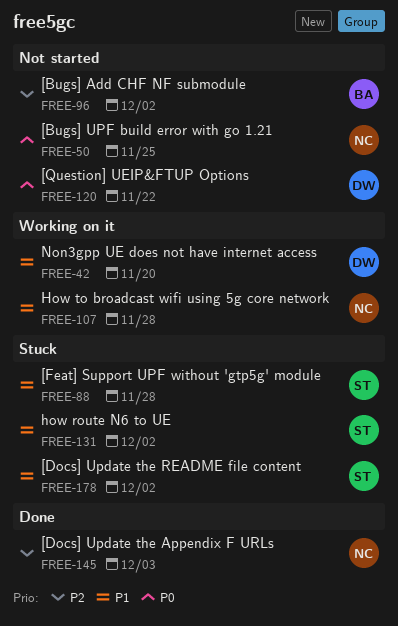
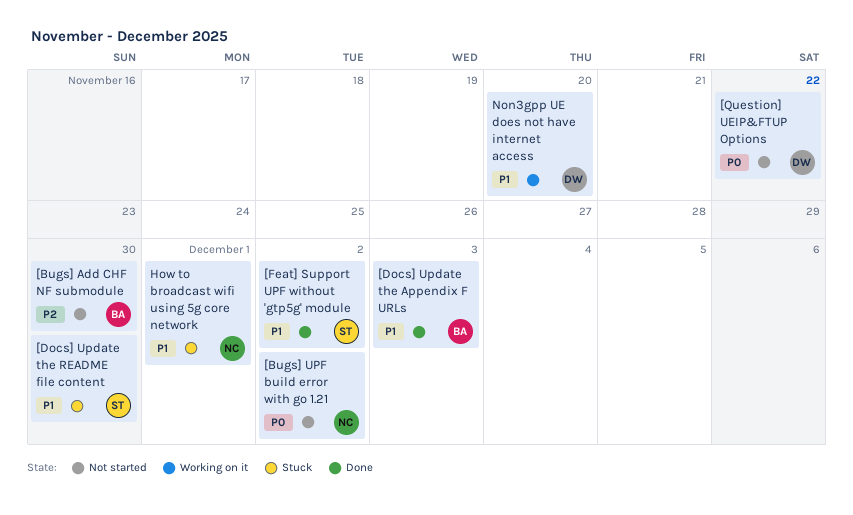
[Bugs] Add CHF NF submodule, due: Dec 2 -> Nov 30
[Bugs] UPF build error with go 1.21, due: Nov 25 -> Dec 2
[Docs] Update the Appendix F URLs, owner: NC -> BA
[Docs] Update the Appendix F URLs, priority: P2 -> P1
[Docs] Update the README file content, due: Dec 2 -> Nov 30
[Feat] Support UPF without 'gtp5g' module, status: Stuck -> Done
[Feat] Support UPF without 'gtp5g' module, due: Nov 28 -> Dec 2
how route N6 to UE: present -> none
How to broadcast wifi using 5g core network, status: Working on it -> Stuck
How to broadcast wifi using 5g core network, due: Nov 28 -> Dec 1

